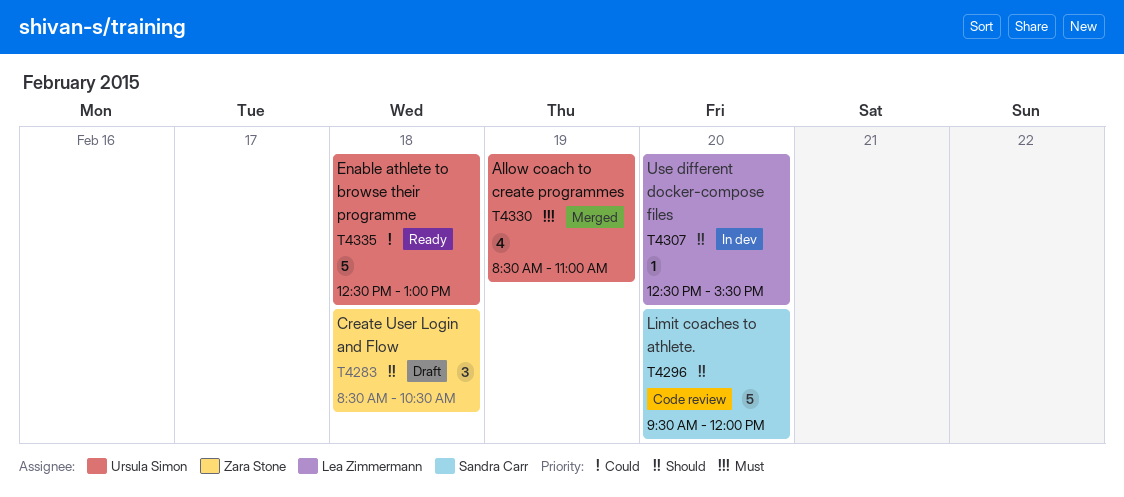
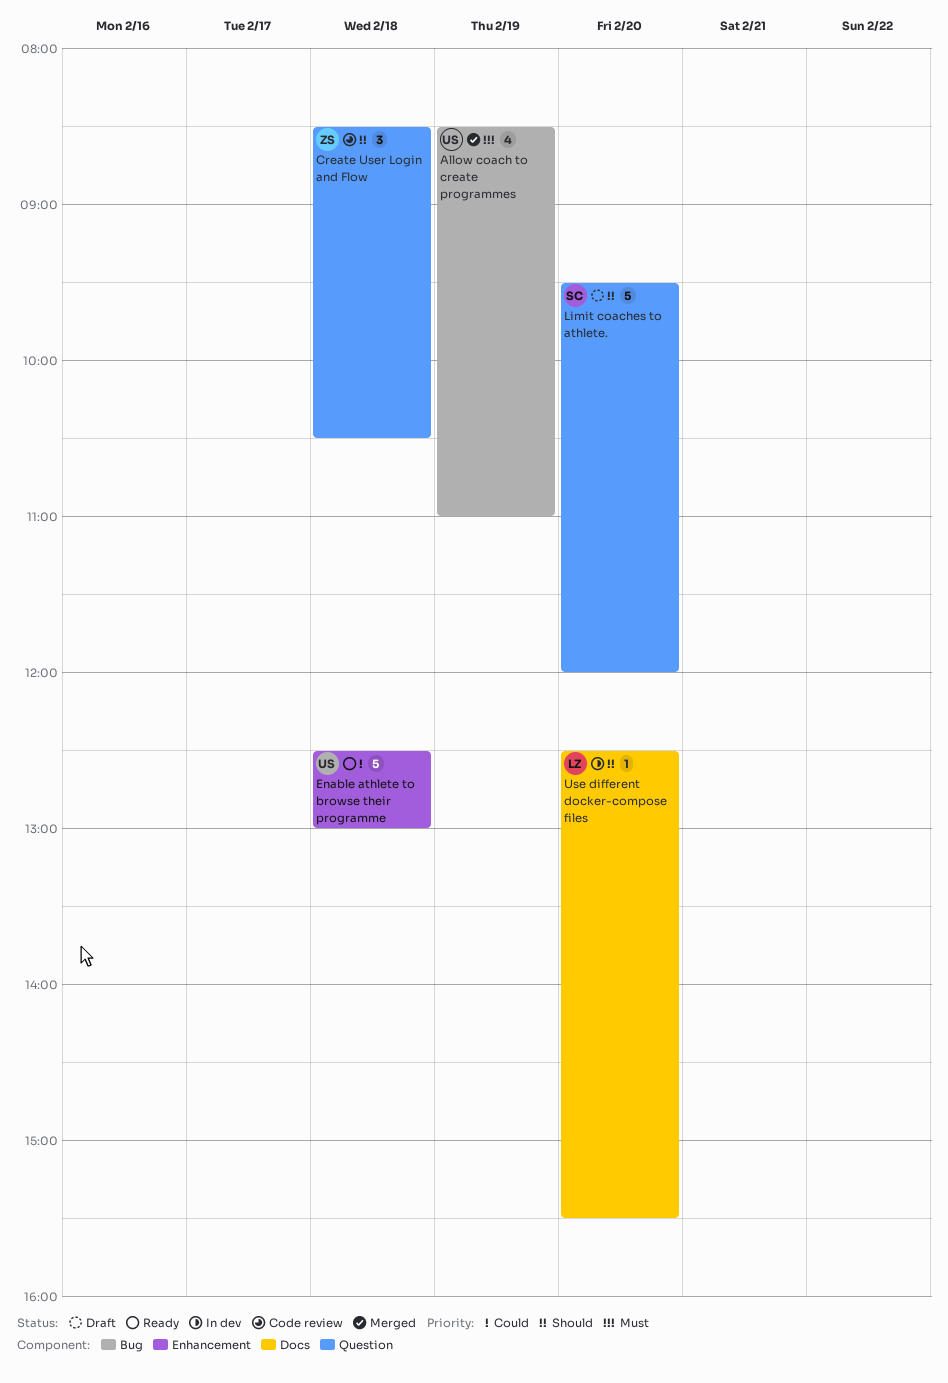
Create User Login and Flow, status: Draft -> Code review
Limit coaches to athlete., status: Code review -> Draft

